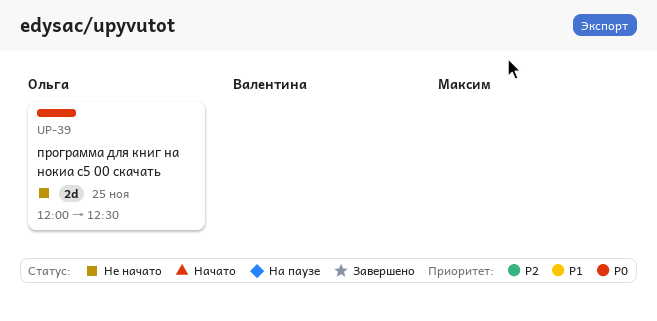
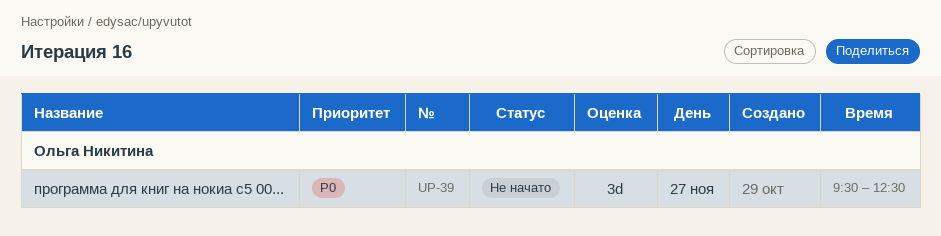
UP-39, estimate: 2d -> 3d
UP-39, day: Nov 25 -> Nov 27
UP-39, begins: 12:00 -> 09:30

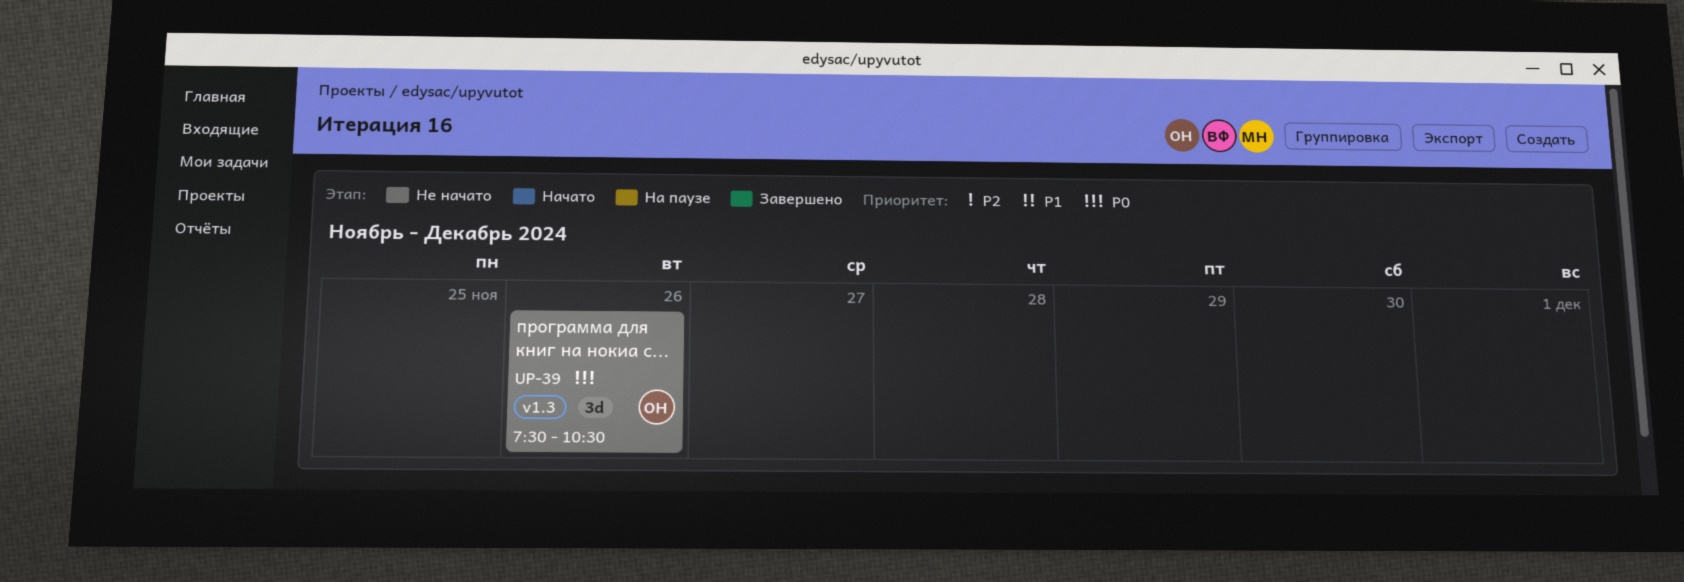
UP-39, day: Nov 27 -> Nov 26
UP-39, begins: 09:30 -> 07:30
UP-39, ends: 12:30 -> 10:30

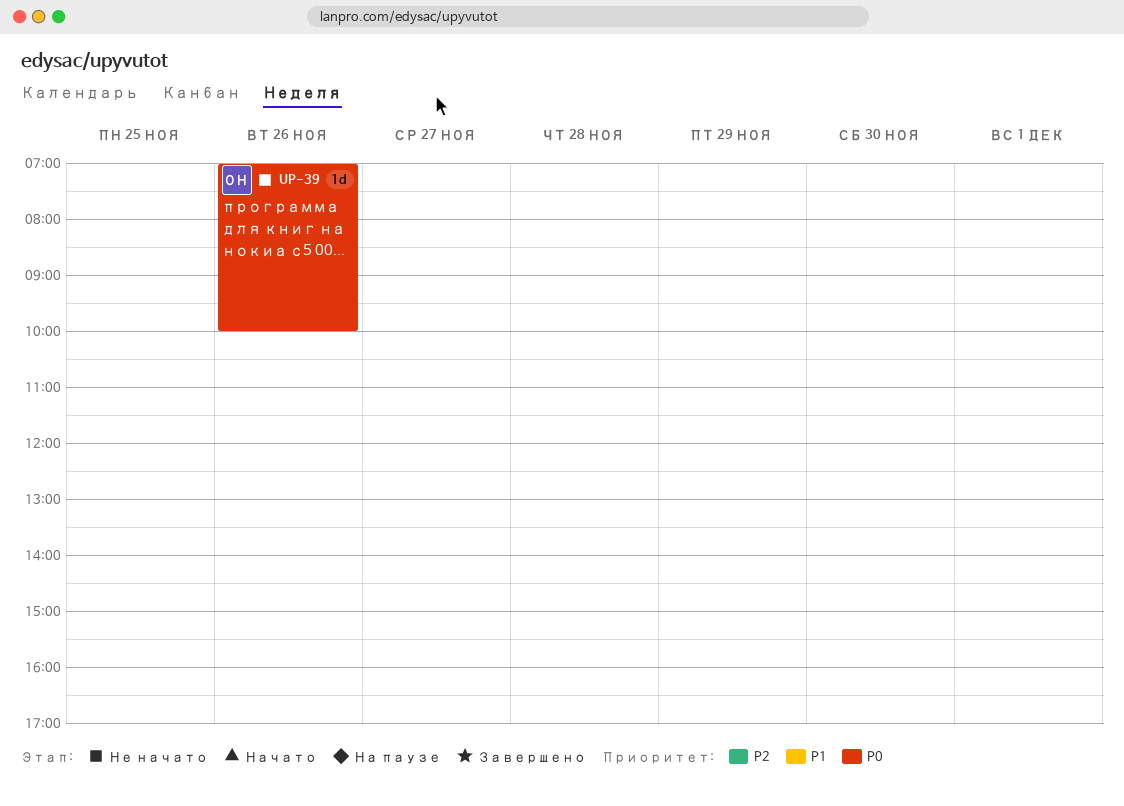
UP-39, estimate: 3d -> 1d
UP-39, begins: 07:30 -> 07:00
UP-39, ends: 10:30 -> 10:00

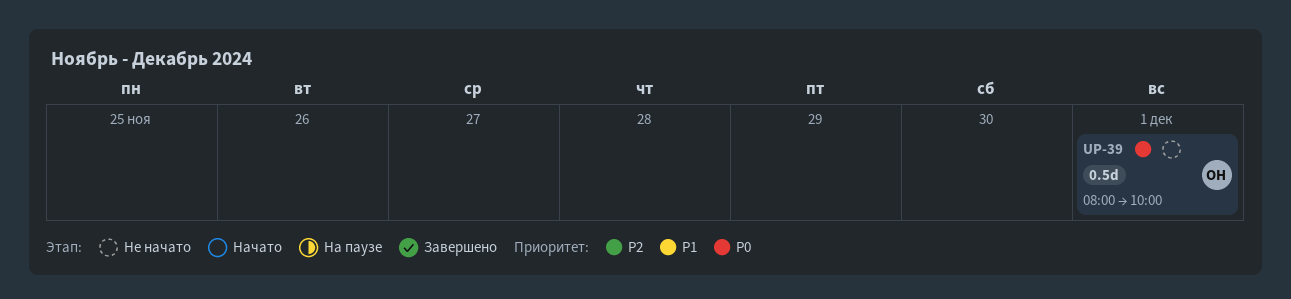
UP-39, estimate: 1d -> 0.5d
UP-39, day: Nov 26 -> Dec 1
UP-39, begins: 07:00 -> 08:00

